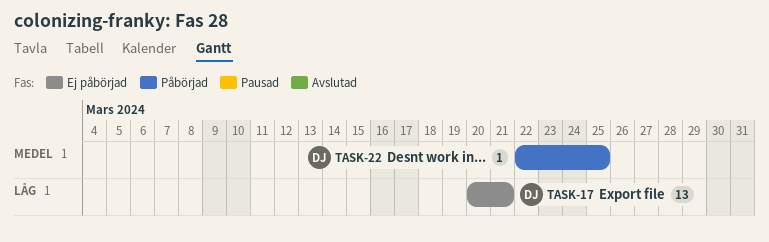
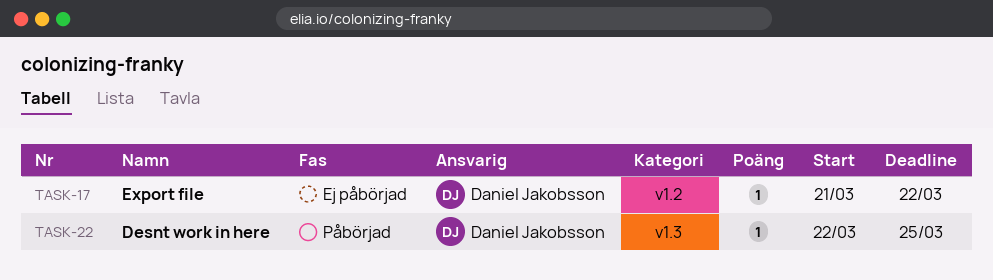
TASK-17, estimate: 13 -> 1
TASK-17, start: Mar 20 -> Mar 21
TASK-17, due: Mar 21 -> Mar 22

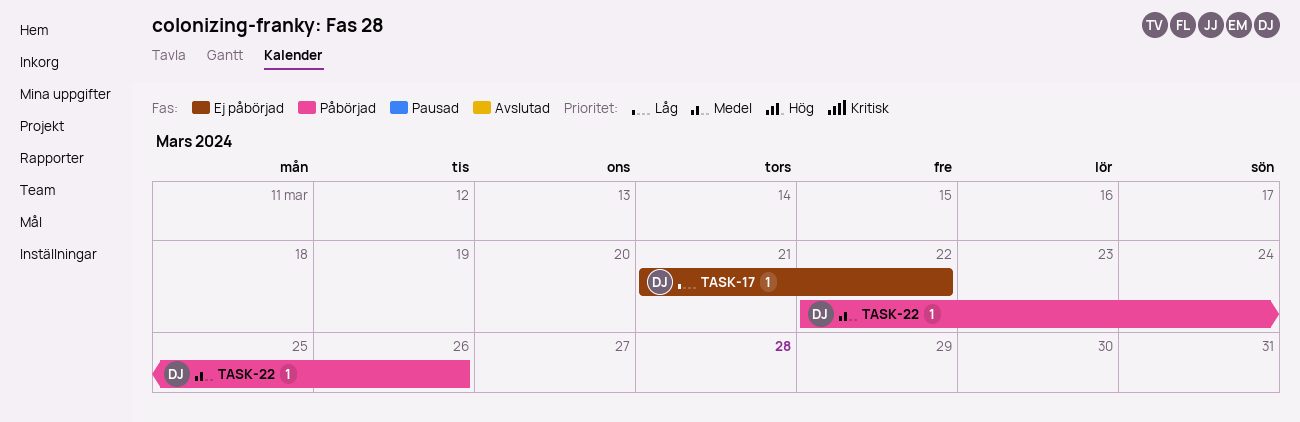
TASK-22, due: Mar 25 -> Mar 26

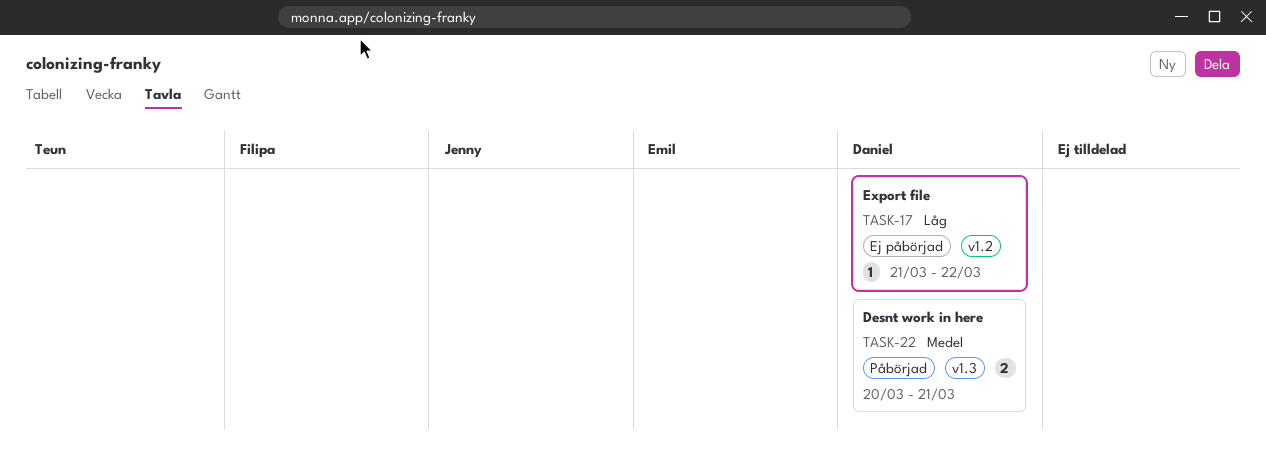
TASK-22, estimate: 1 -> 2
TASK-22, start: Mar 22 -> Mar 20
TASK-22, due: Mar 26 -> Mar 21

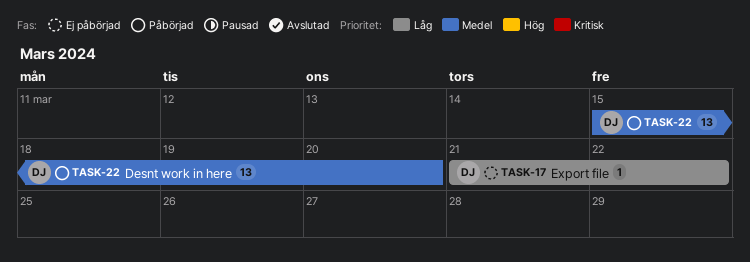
TASK-22, estimate: 2 -> 13
TASK-22, start: Mar 20 -> Mar 15
TASK-22, due: Mar 21 -> Mar 20

